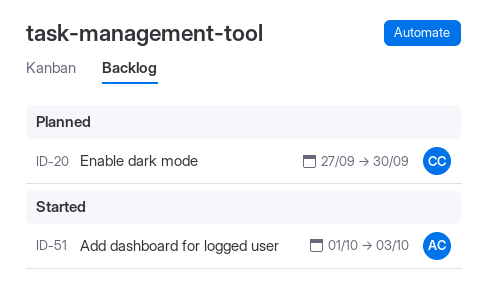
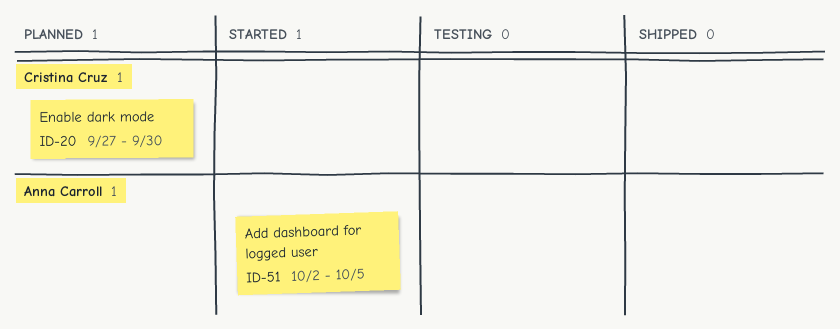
ID-51, start: Oct 1 -> Oct 2
ID-51, due: Oct 3 -> Oct 5

